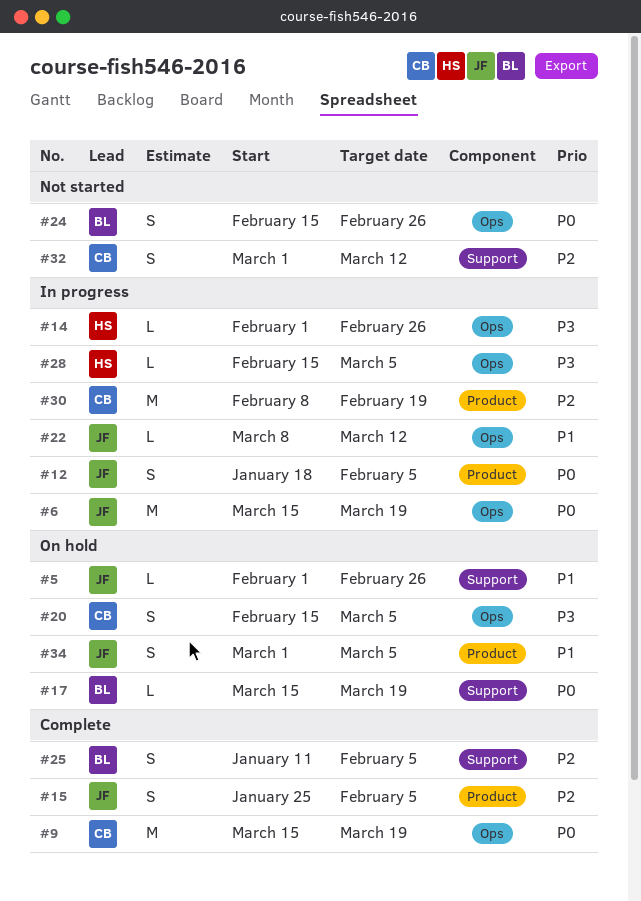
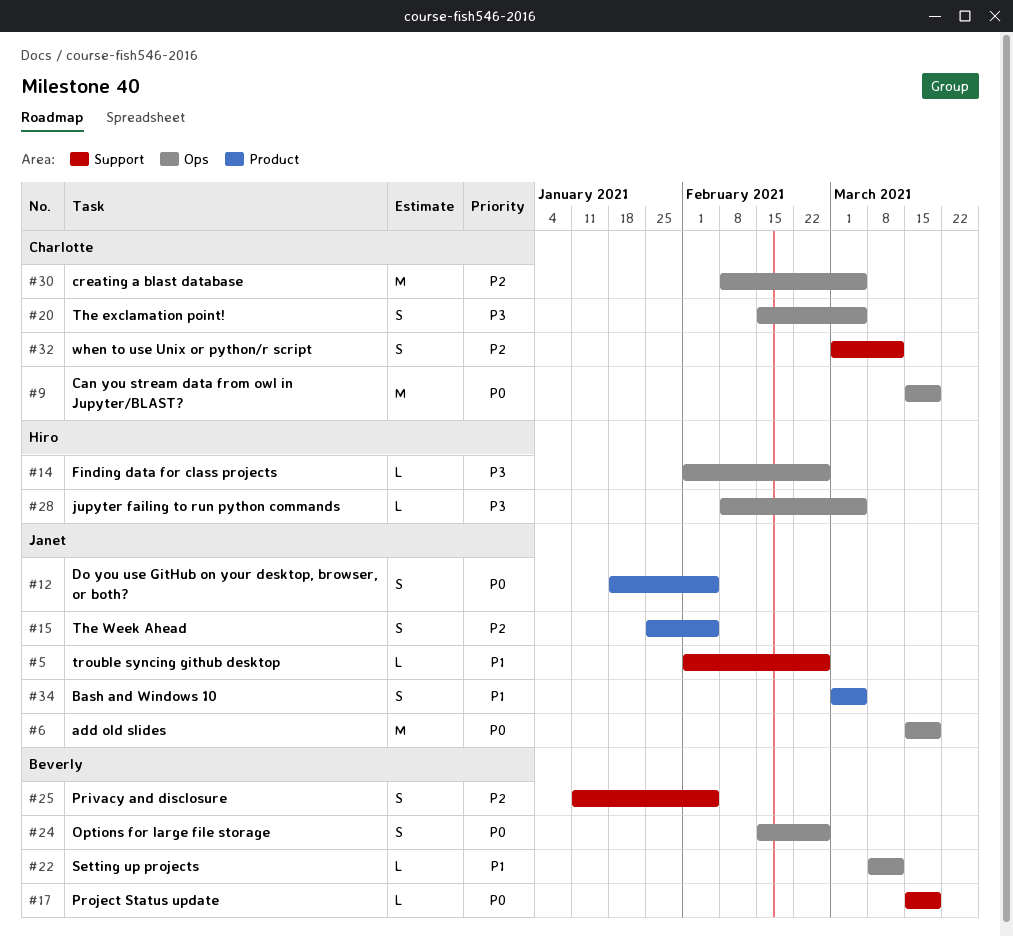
#22, owner: Janet -> Beverly
#28, start: Feb 15 -> Feb 8
#30, label: Product -> Ops
#30, due: Feb 19 -> Mar 5

